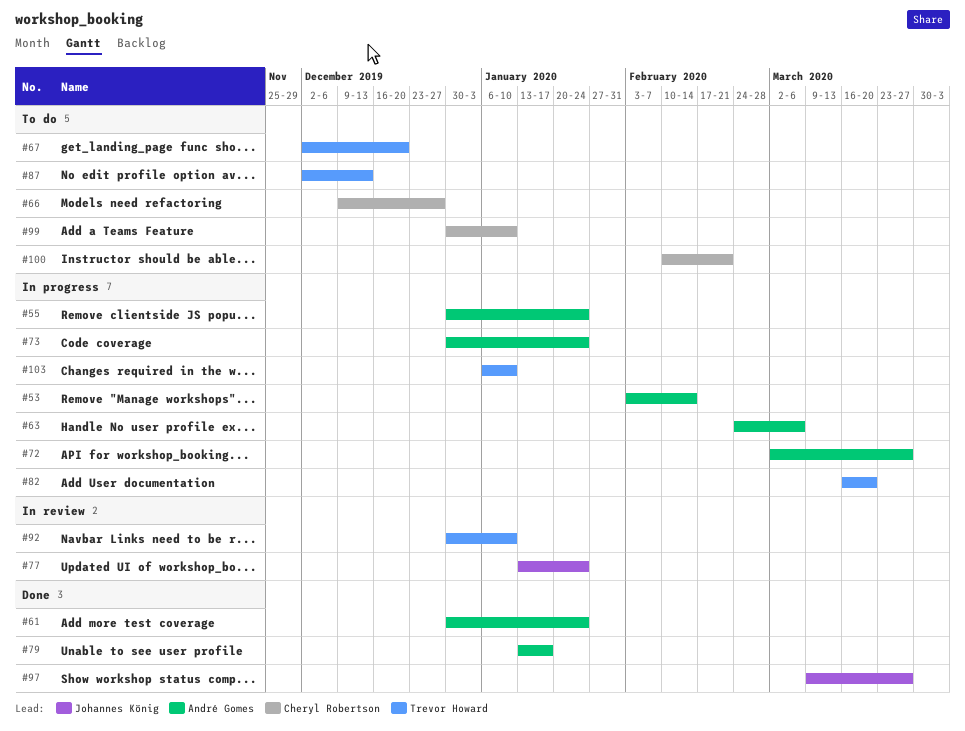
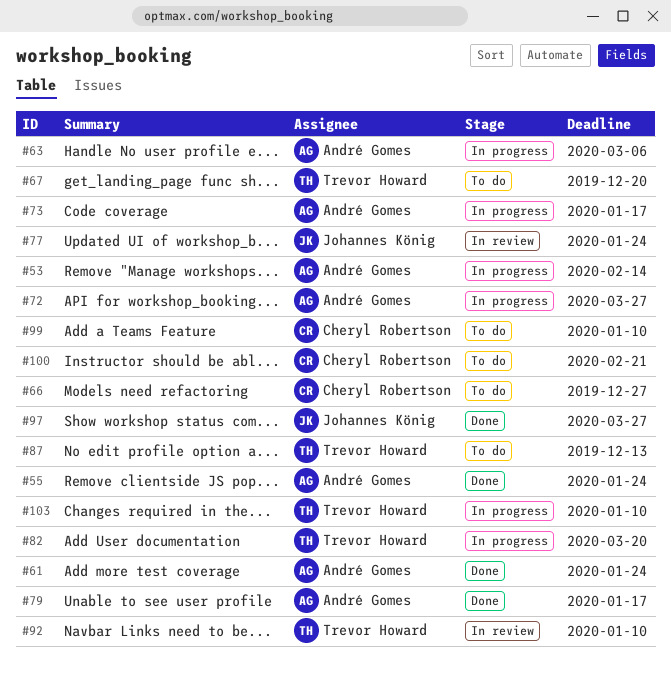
#55, status: In progress -> Done
#73, due: Jan 24 -> Jan 17

